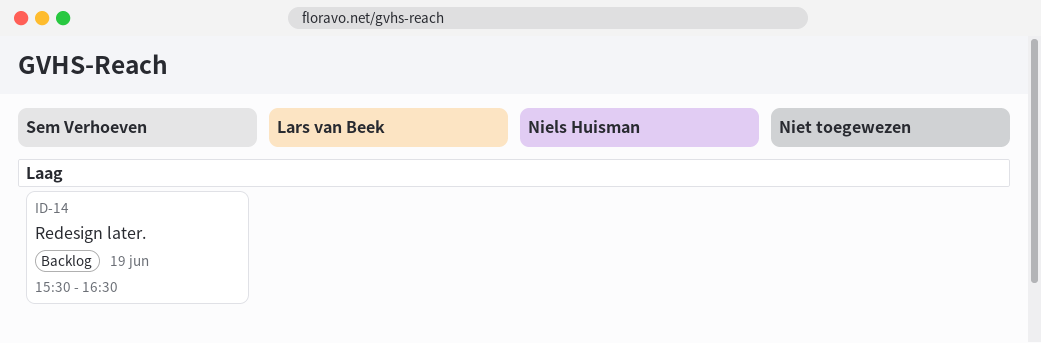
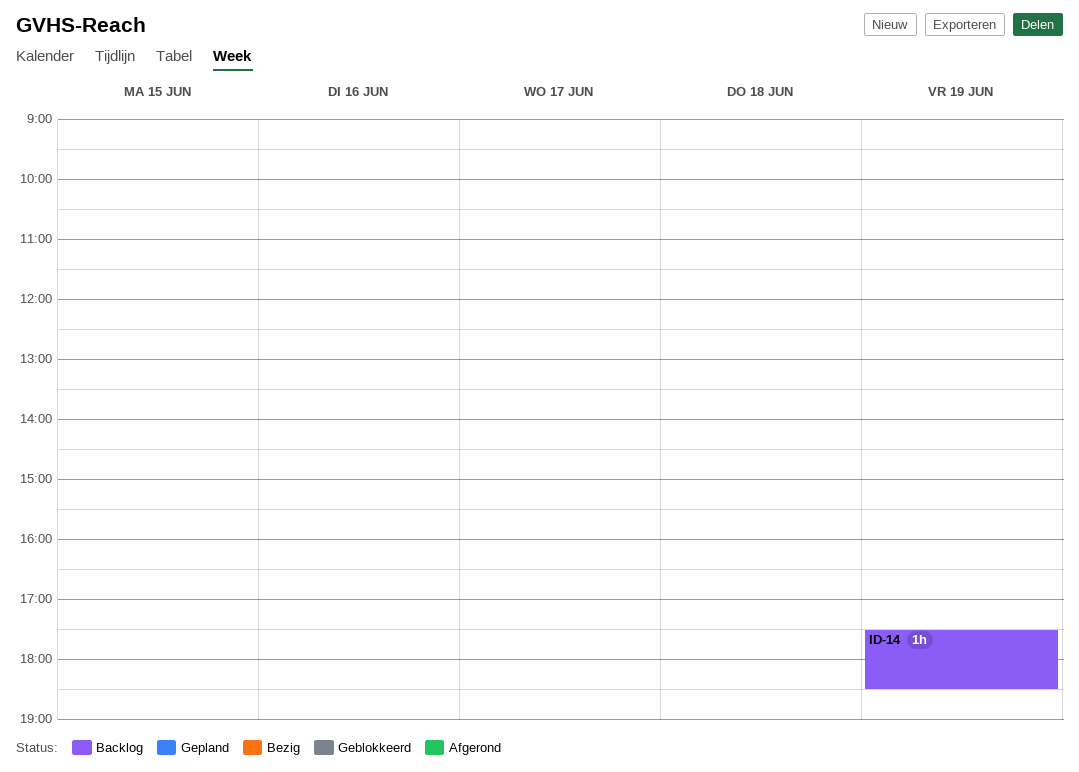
ID-14, begins: 15:30 -> 17:30
ID-14, ends: 16:30 -> 18:30

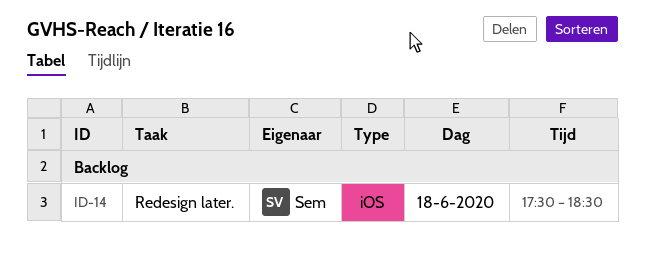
ID-14, day: Jun 19 -> Jun 18

